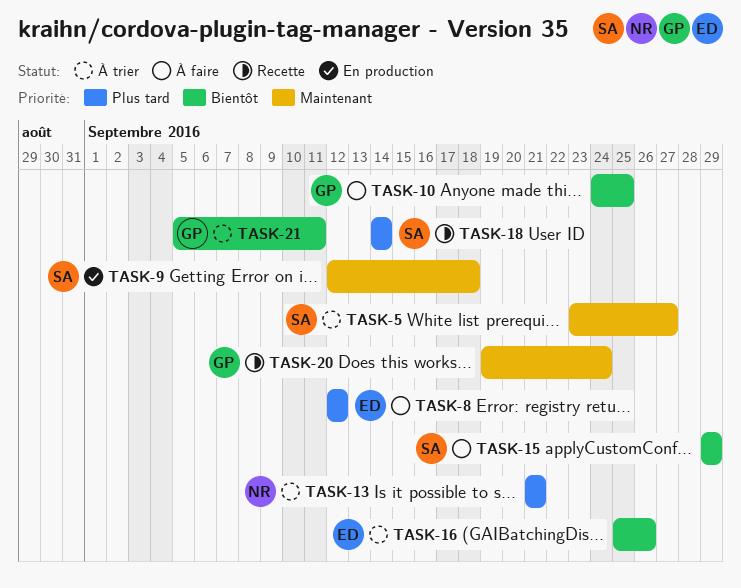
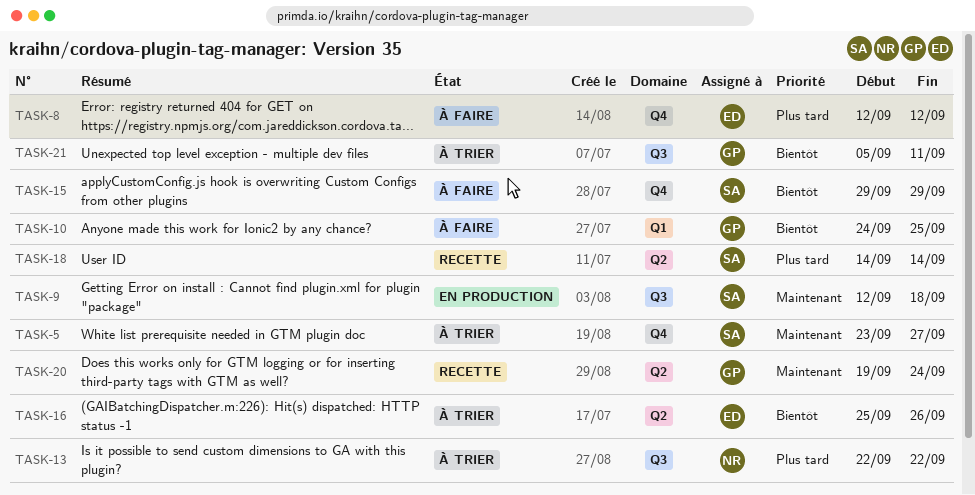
TASK-13, start: Sep 21 -> Sep 22
TASK-13, due: Sep 21 -> Sep 22

